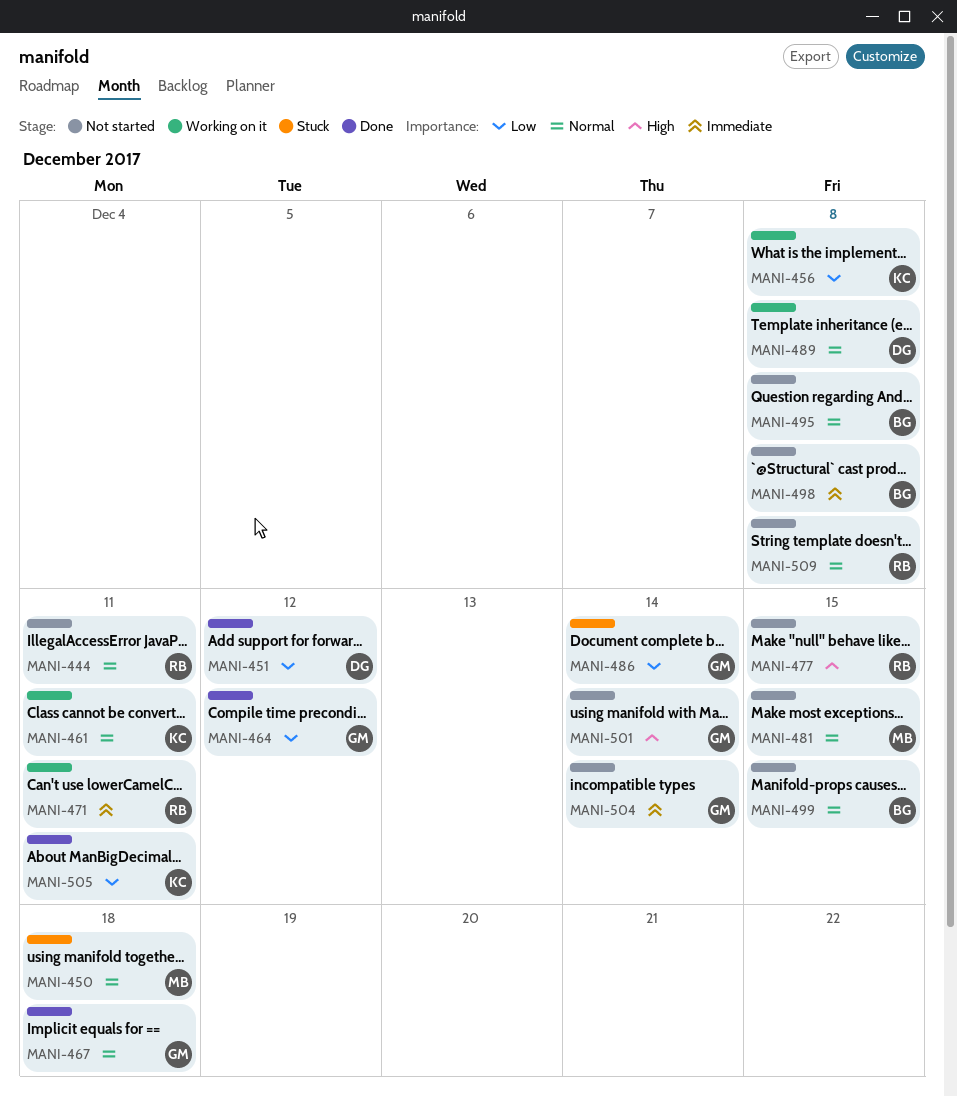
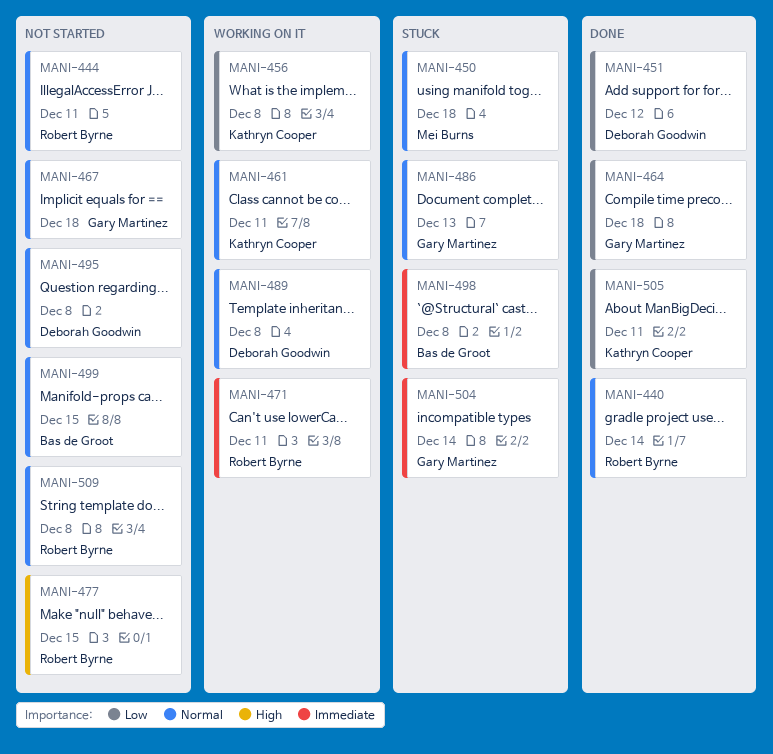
MANI-440: none -> present
MANI-464, due: Dec 12 -> Dec 18
MANI-467, status: Done -> Not started
MANI-481: present -> none
MANI-486, priority: Low -> Normal
MANI-486, due: Dec 14 -> Dec 13
MANI-495, owner: Bas de Groot -> Deborah Goodwin
MANI-498, status: Not started -> Stuck
MANI-501: present -> none
MANI-504, status: Not started -> Stuck

